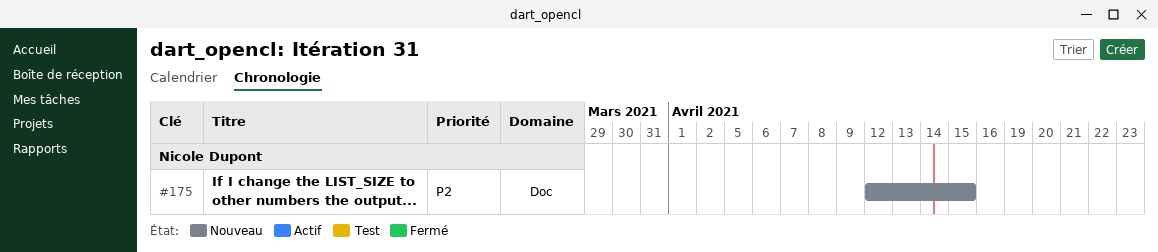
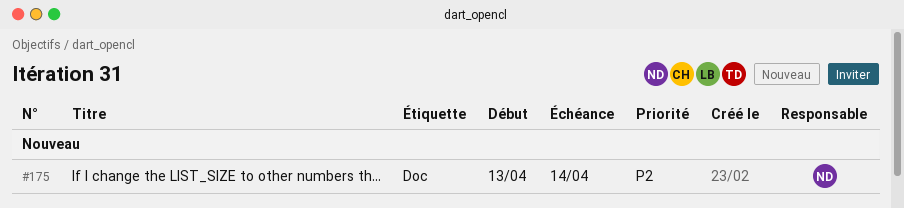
#175, start: Apr 12 -> Apr 13
#175, due: Apr 15 -> Apr 14

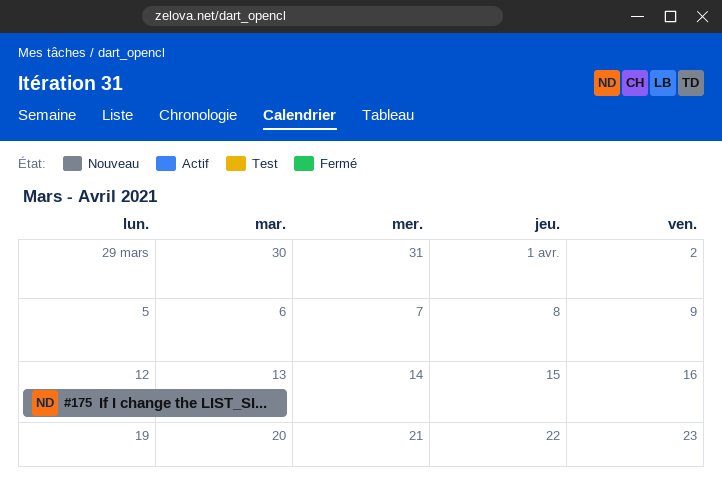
#175, start: Apr 13 -> Apr 12
#175, due: Apr 14 -> Apr 13

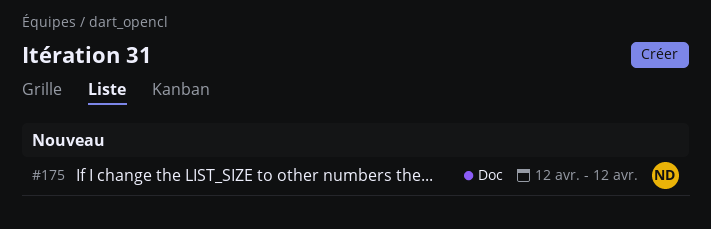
#175, due: Apr 13 -> Apr 12

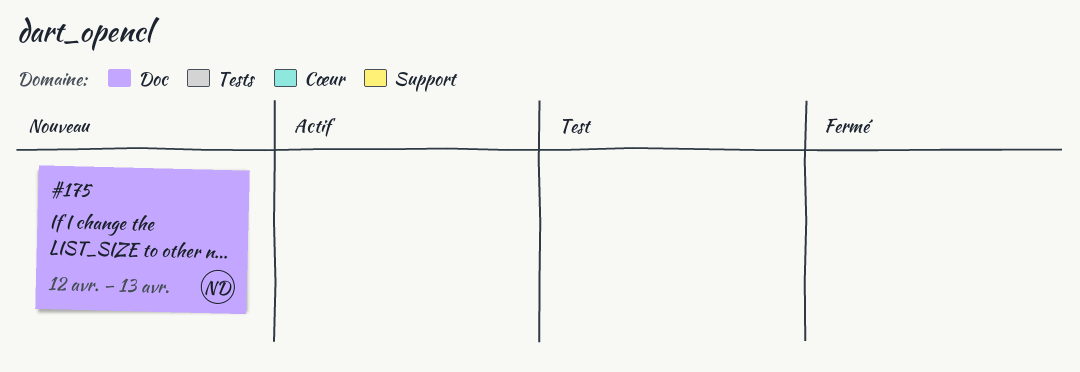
#175, due: Apr 12 -> Apr 13

